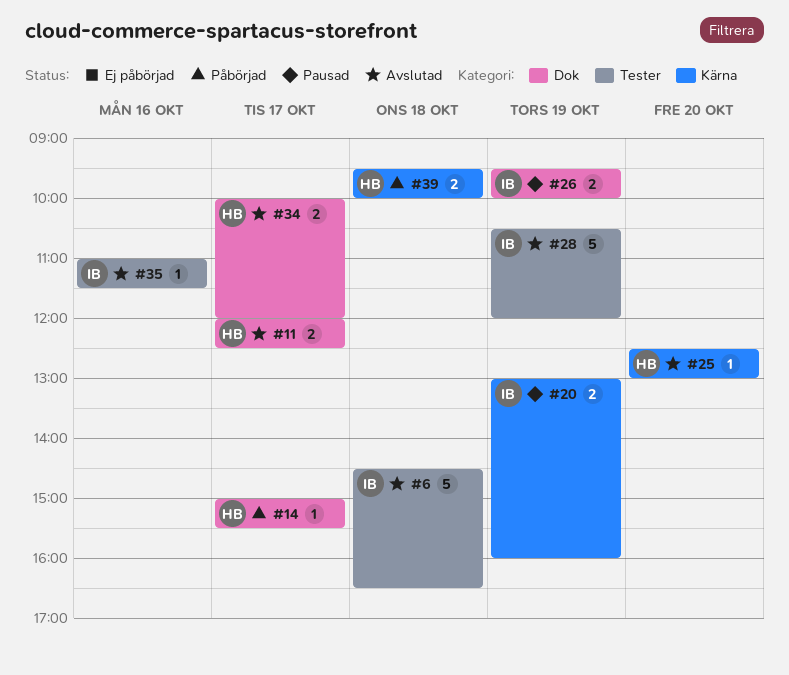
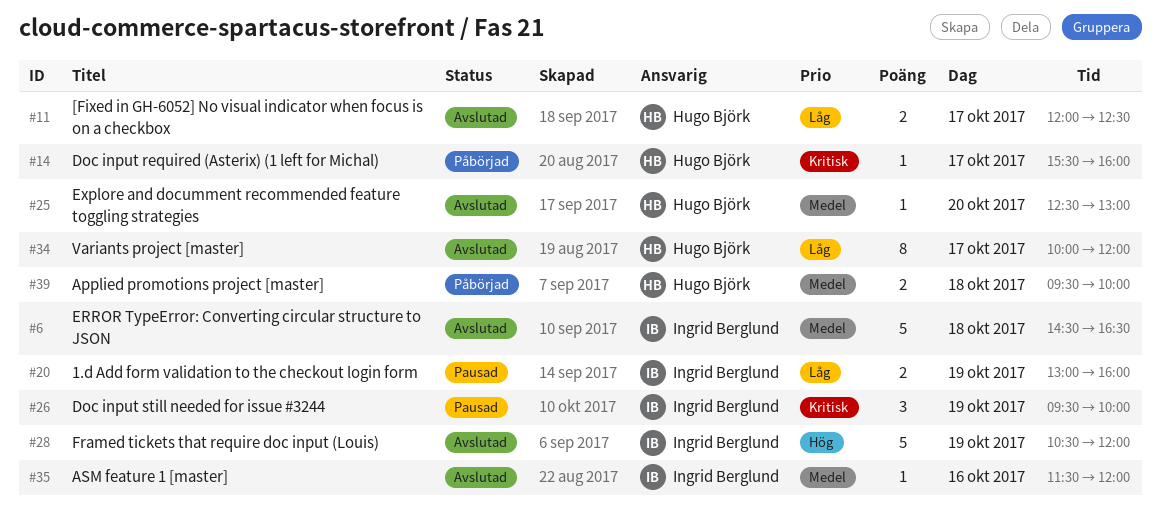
#14, begins: 15:00 -> 15:30
#14, ends: 15:30 -> 16:00
#26, estimate: 2 -> 3
#34, estimate: 2 -> 8
#35, begins: 11:00 -> 11:30
#35, ends: 11:30 -> 12:00

